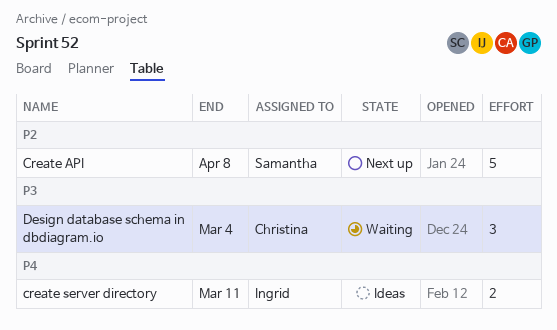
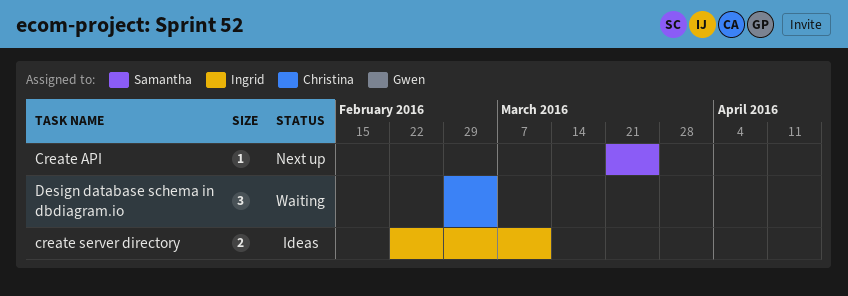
Create API, estimate: 5 -> 1
Create API, due: Apr 8 -> Mar 25

